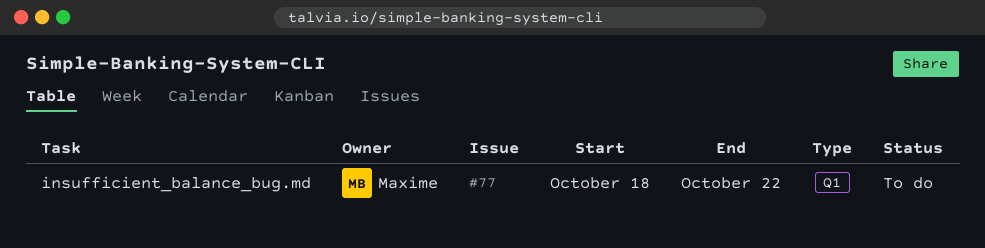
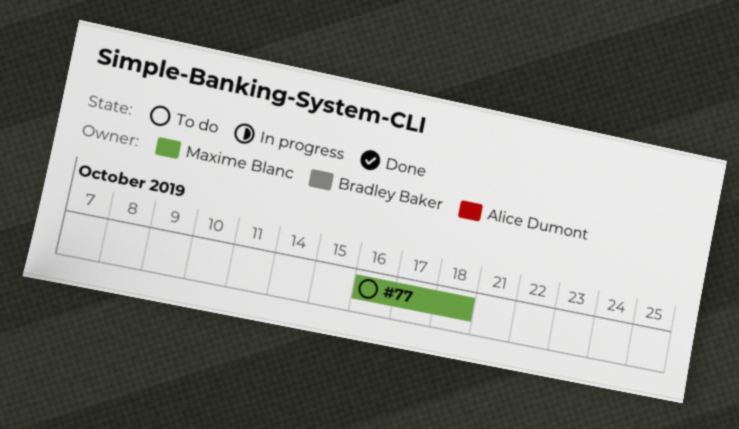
#77, start: Oct 18 -> Oct 16
#77, due: Oct 22 -> Oct 18

